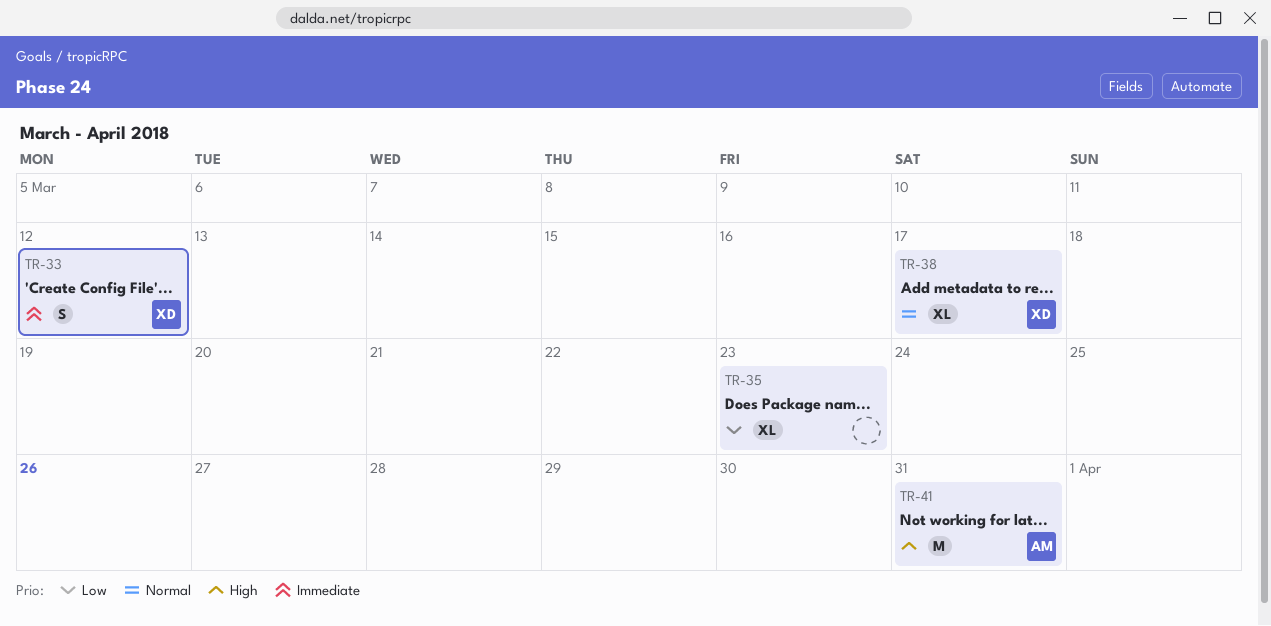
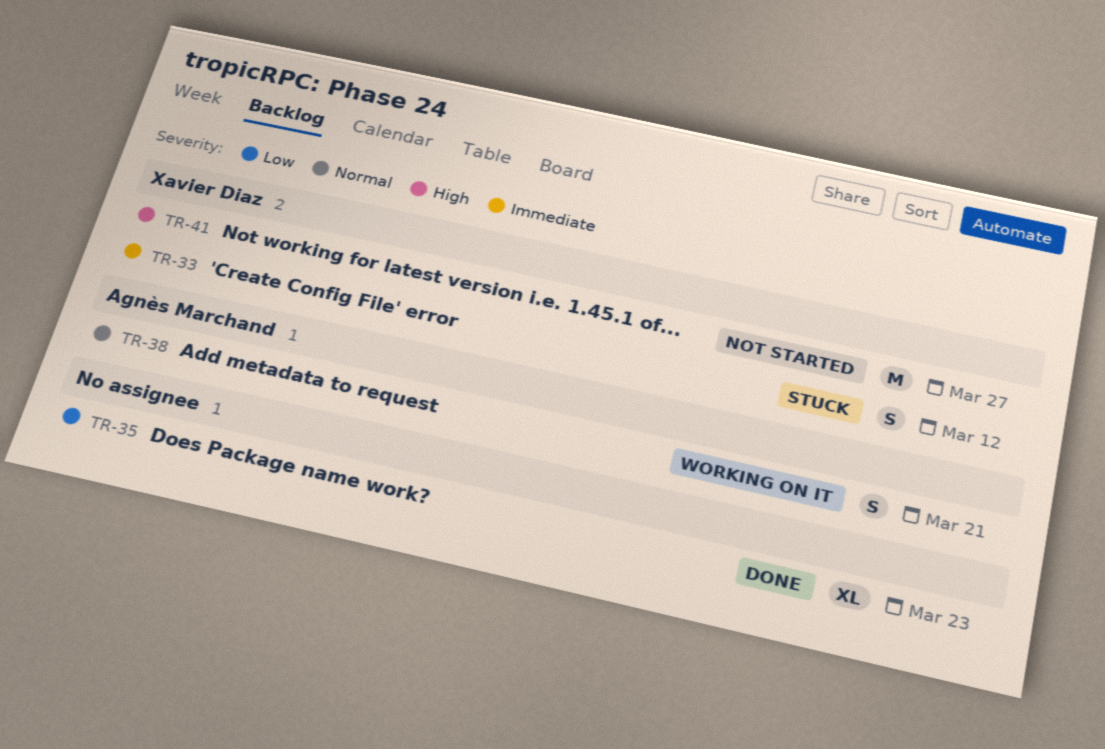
TR-38, owner: Xavier Diaz -> Agnès Marchand
TR-38, estimate: XL -> S
TR-38, due: Mar 17 -> Mar 21
TR-41, owner: Agnès Marchand -> Xavier Diaz
TR-41, due: Mar 31 -> Mar 27

